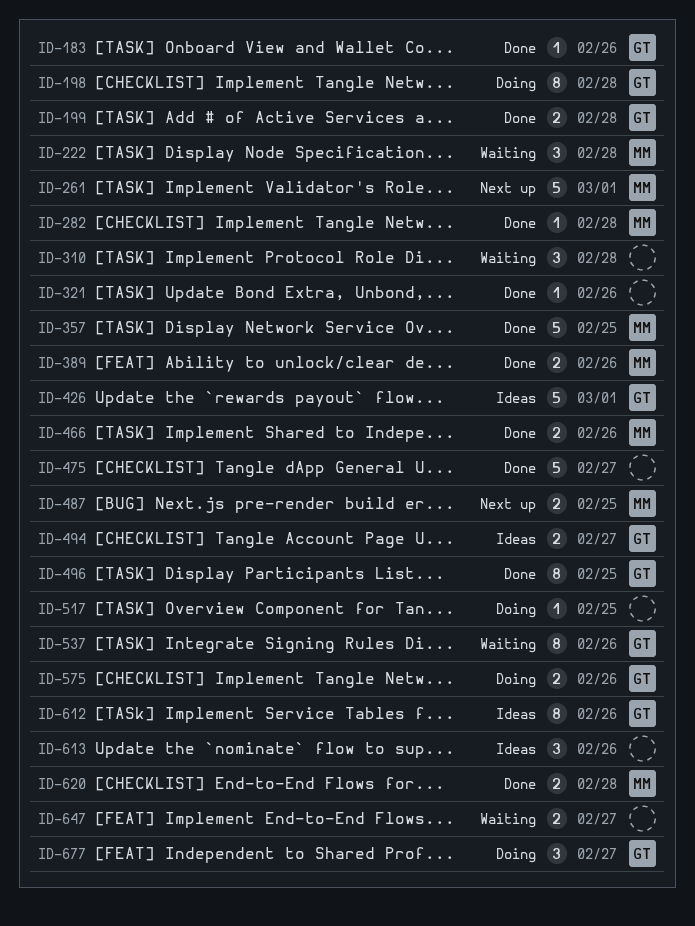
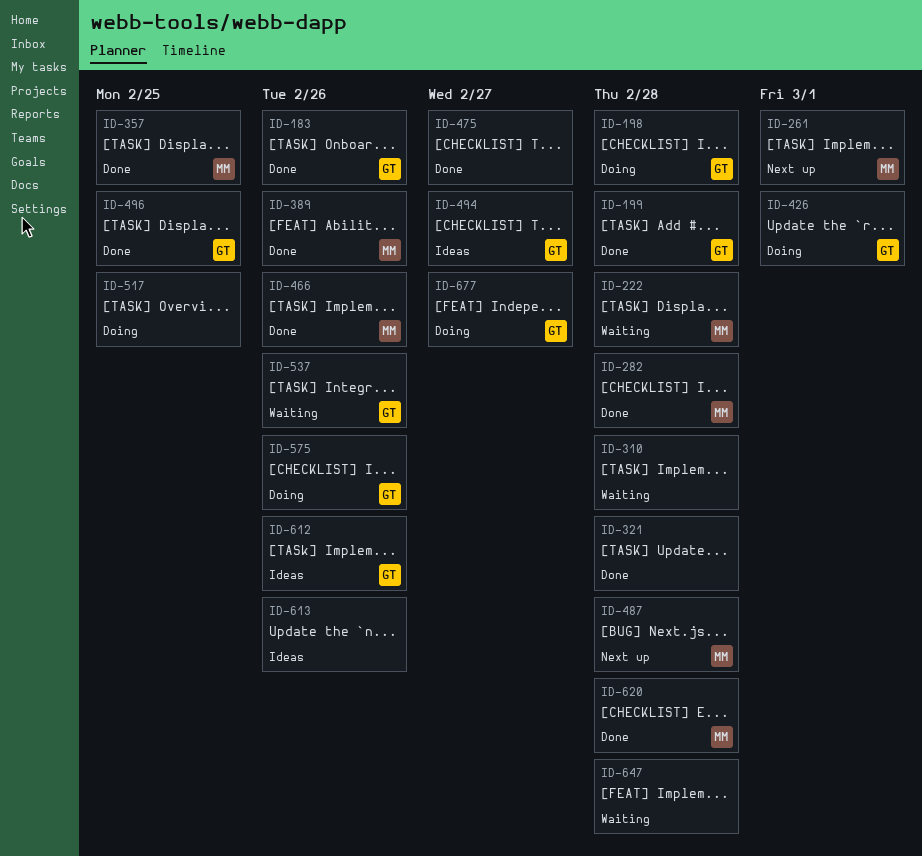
ID-321, due: Feb 26 -> Feb 28
ID-426, status: Ideas -> Doing
ID-487, due: Feb 25 -> Feb 28
ID-647, due: Feb 27 -> Feb 28

